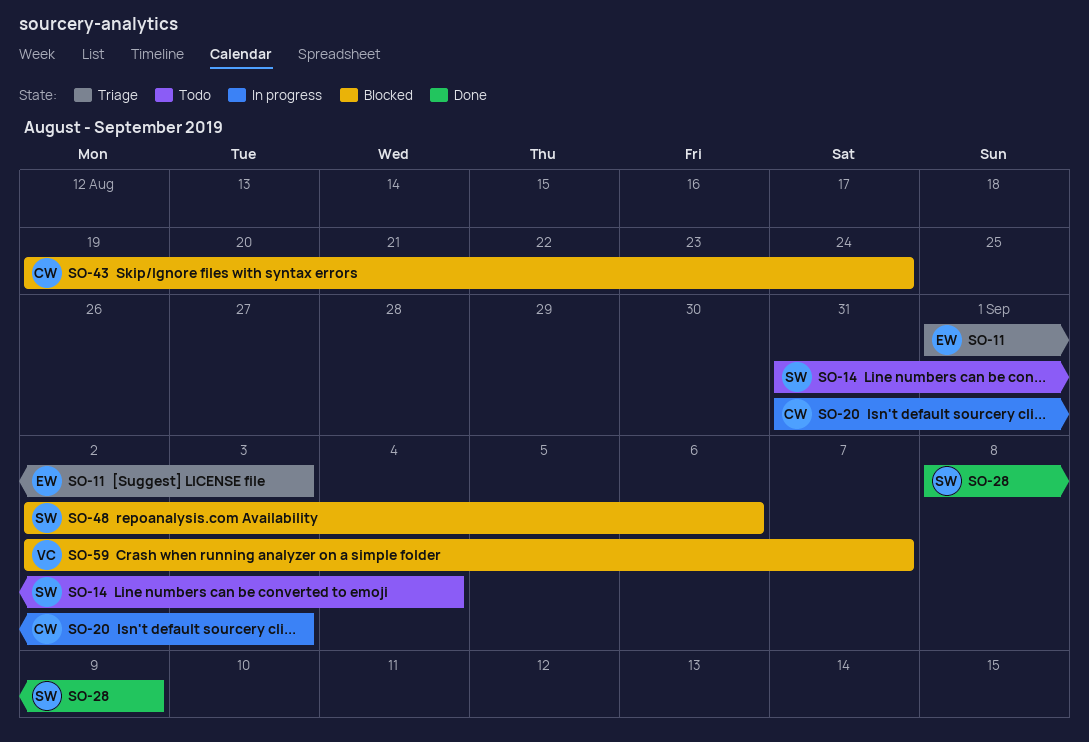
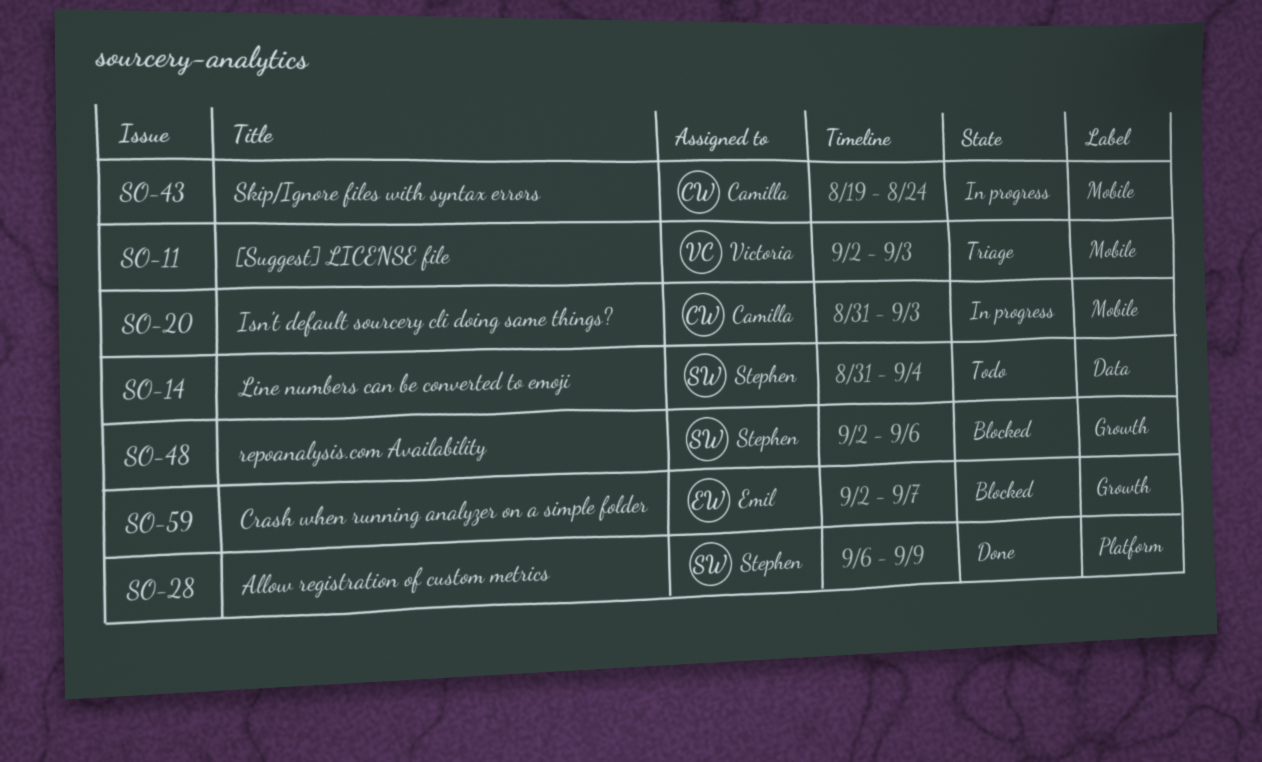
SO-11, owner: Emil -> Victoria
SO-11, start: Sep 1 -> Sep 2
SO-28, start: Sep 8 -> Sep 6
SO-43, status: Blocked -> In progress
SO-59, owner: Victoria -> Emil

